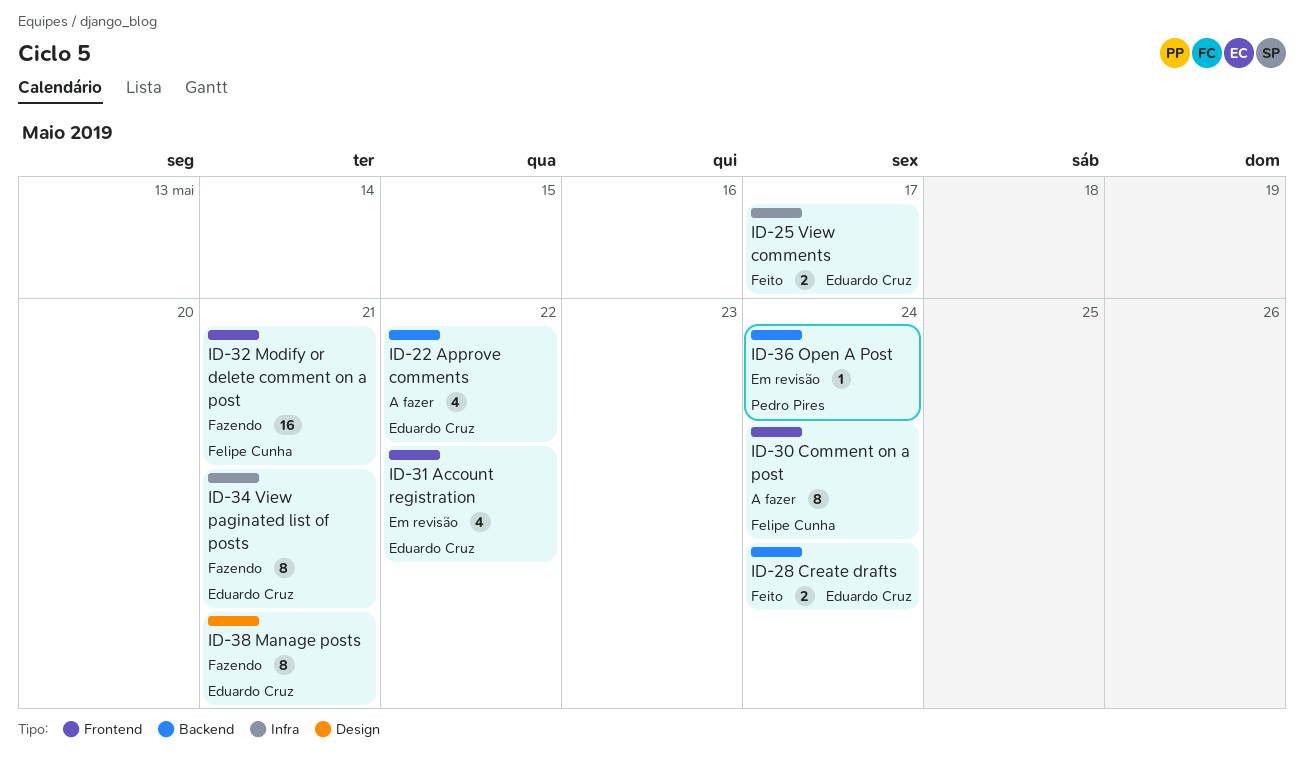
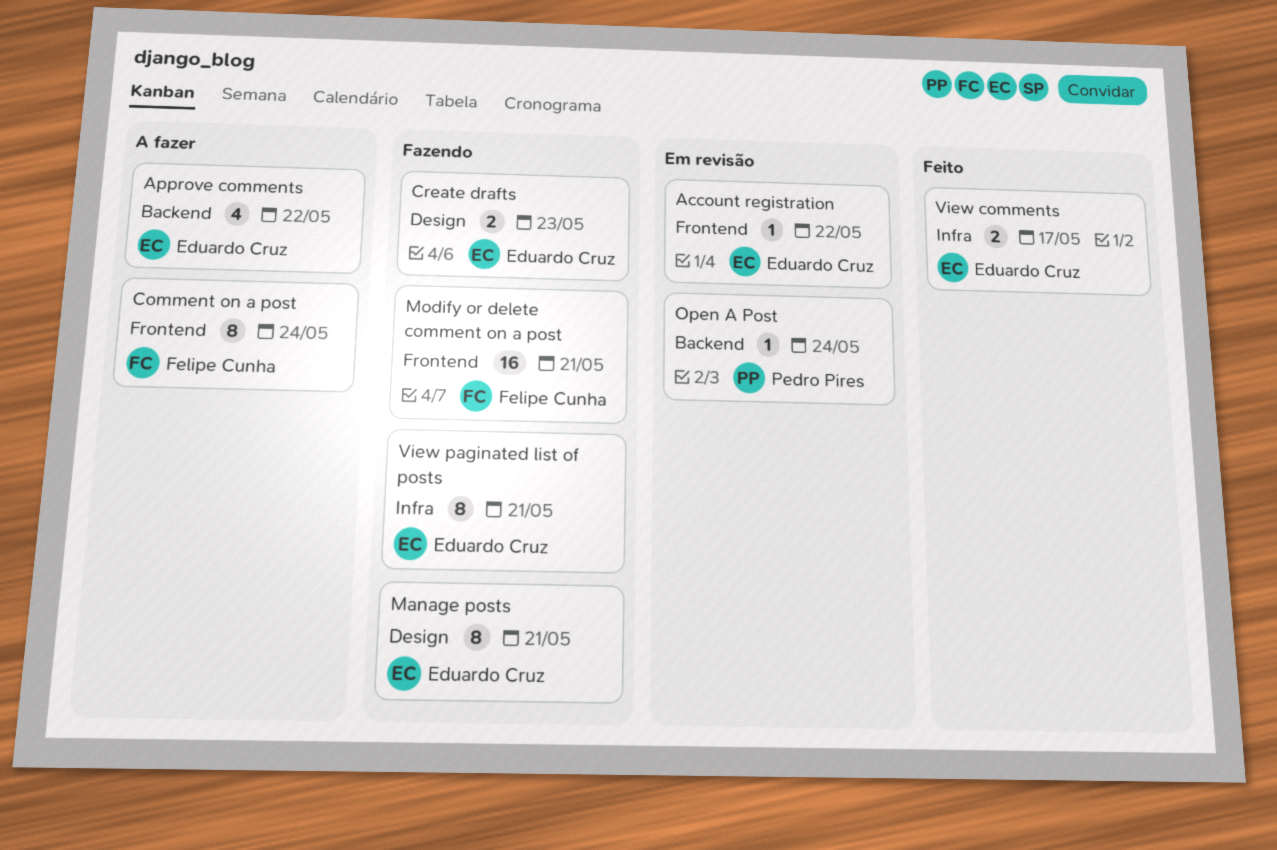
Account registration, estimate: 4 -> 1
Create drafts, status: Feito -> Fazendo
Create drafts, label: Backend -> Design
Create drafts, due: May 24 -> May 23

